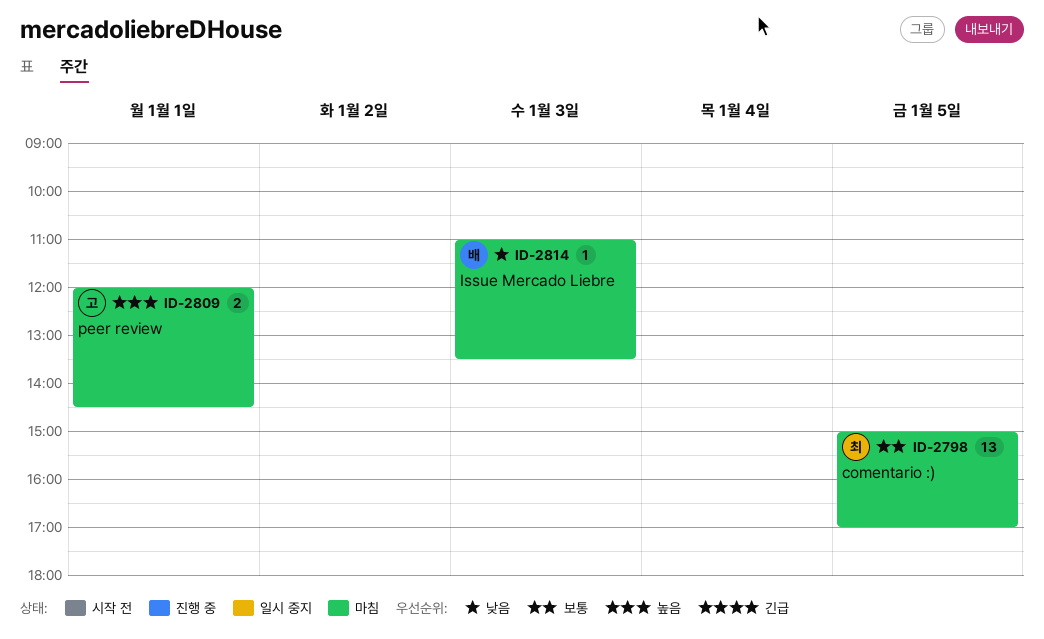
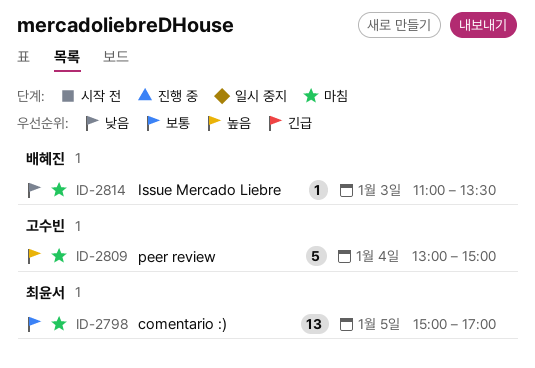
ID-2809, estimate: 2 -> 5
ID-2809, day: Jan 1 -> Jan 4
ID-2809, begins: 12:00 -> 13:00
ID-2809, ends: 14:30 -> 15:00

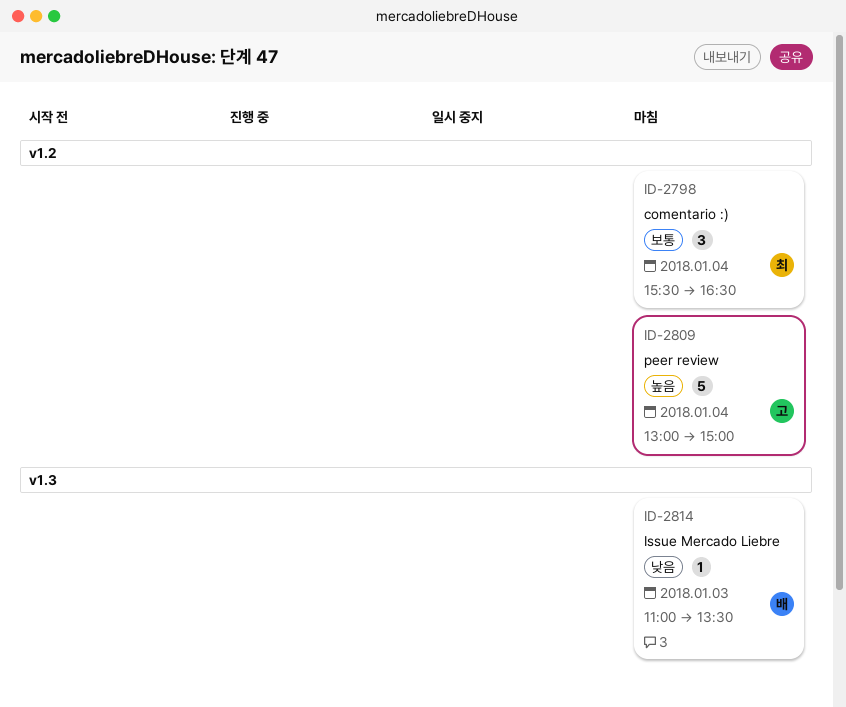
ID-2798, estimate: 13 -> 3
ID-2798, day: Jan 5 -> Jan 4
ID-2798, begins: 15:00 -> 15:30
ID-2798, ends: 17:00 -> 16:30

